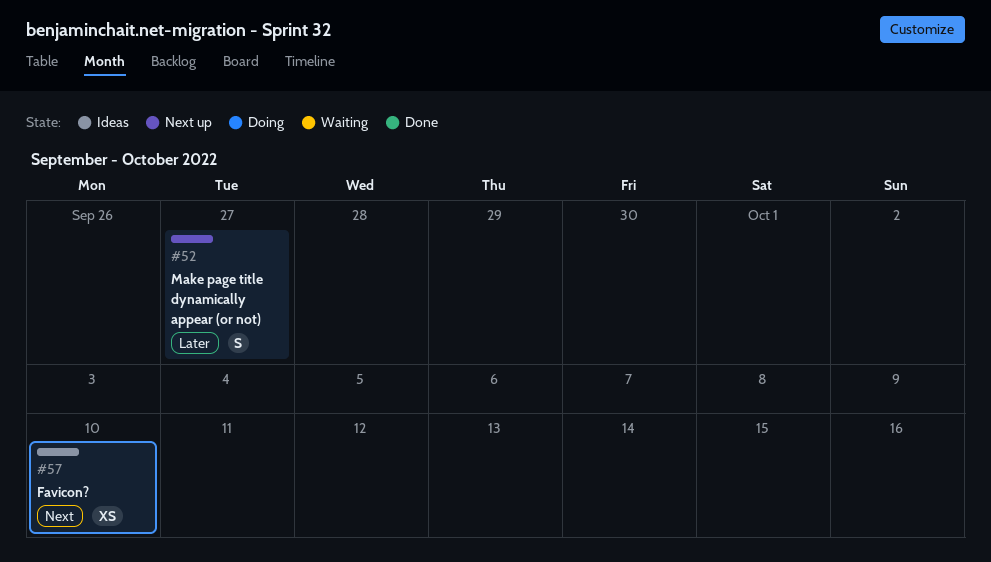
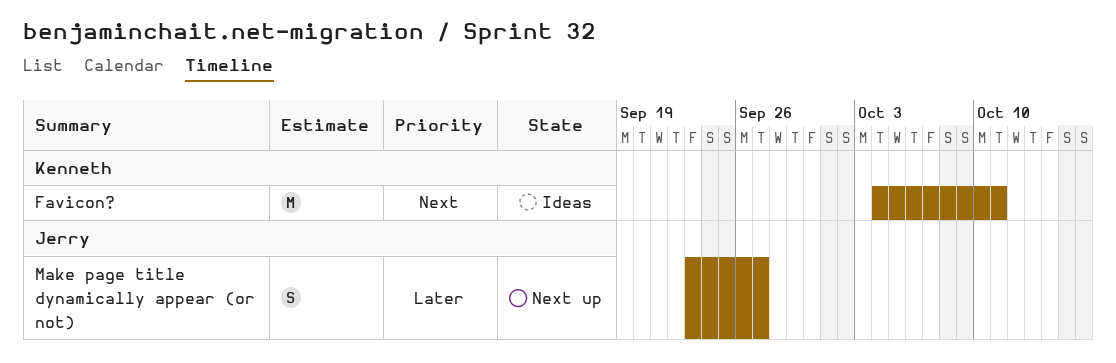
Favicon?, estimate: XS -> M
Favicon?, due: Oct 10 -> Oct 11

